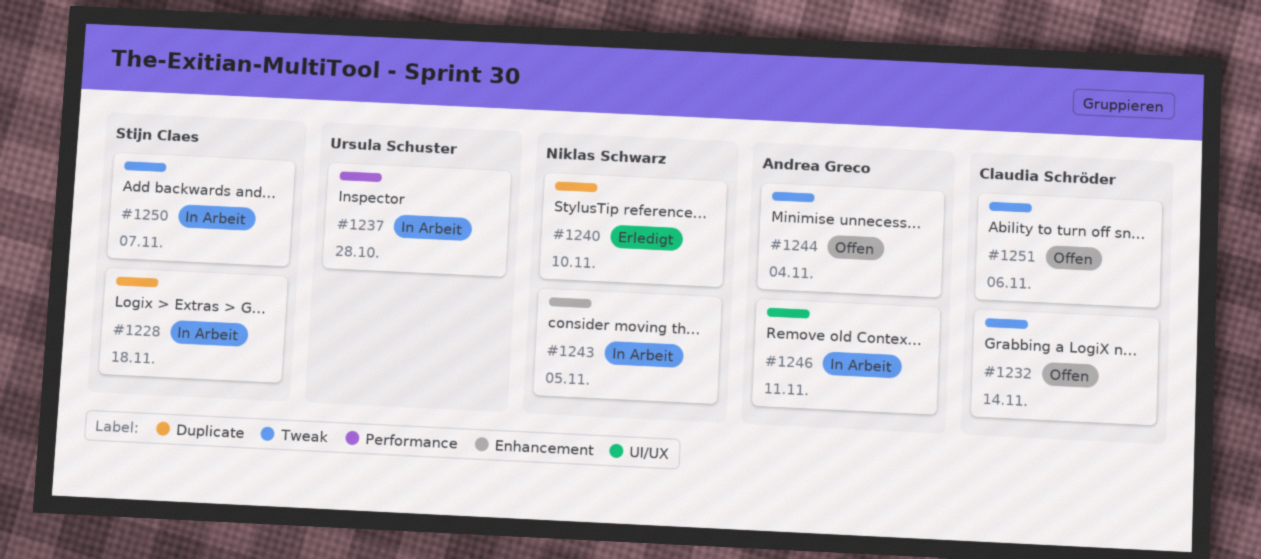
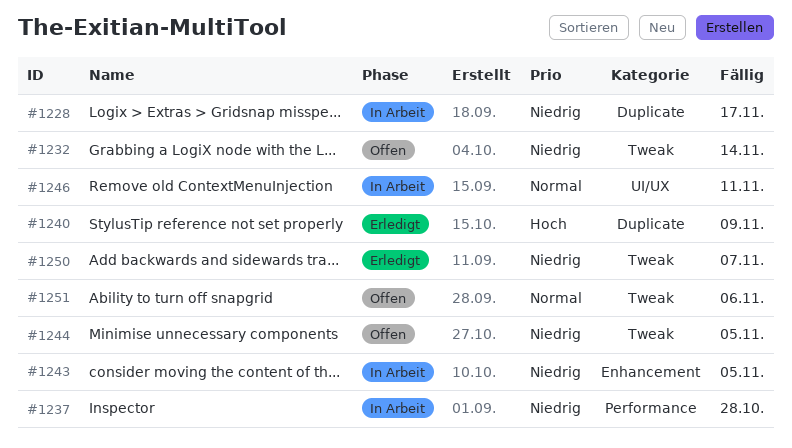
#1228, due: Nov 18 -> Nov 17
#1240, due: Nov 10 -> Nov 9
#1244, due: Nov 4 -> Nov 5
#1250, status: In Arbeit -> Erledigt

